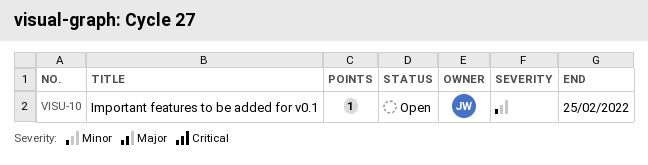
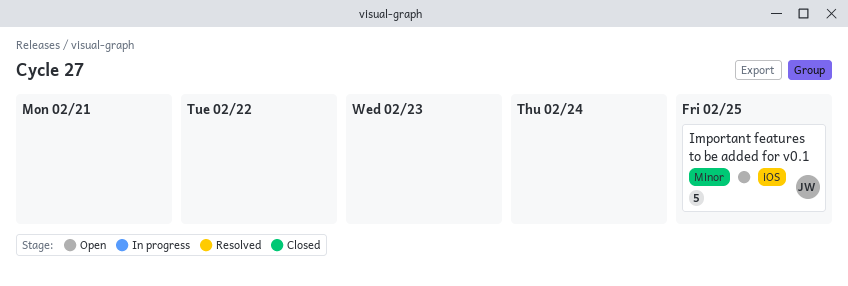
Important features to be added for v0.1, estimate: 1 -> 5

